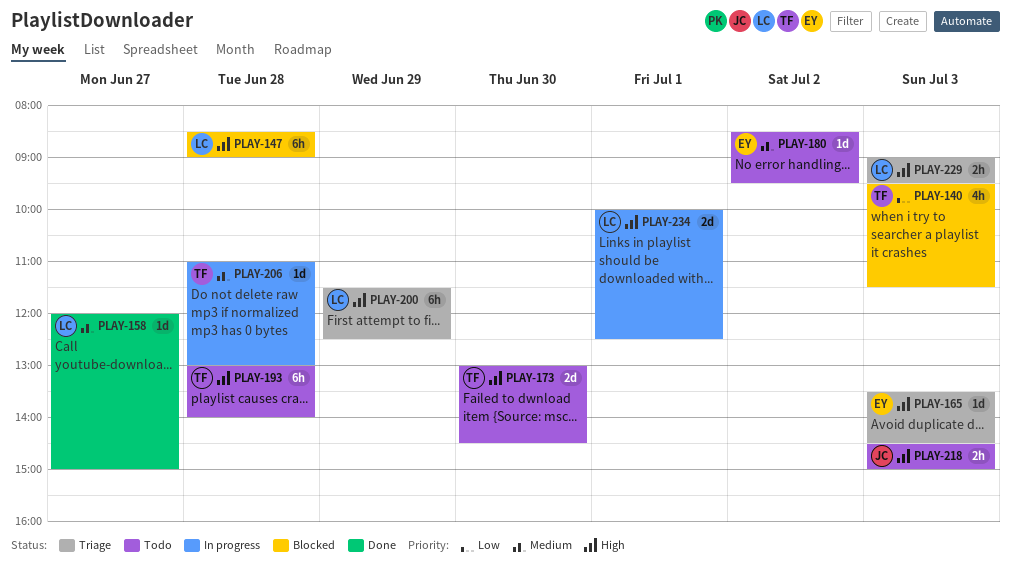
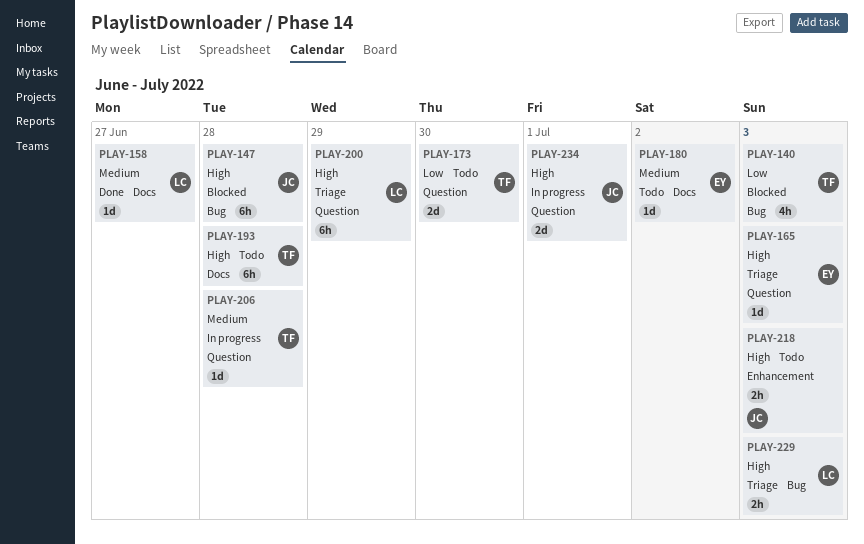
PLAY-147, owner: LC -> JC
PLAY-173, priority: High -> Low
PLAY-234, owner: LC -> JC

